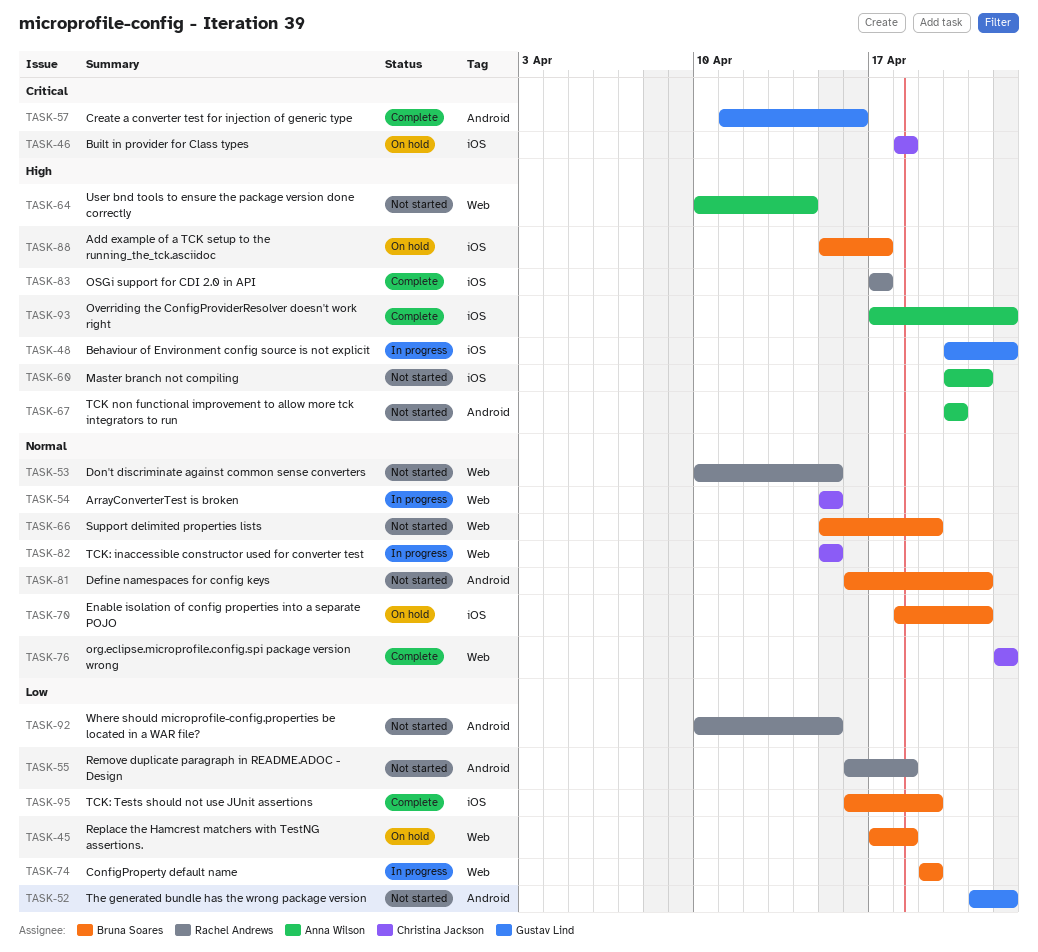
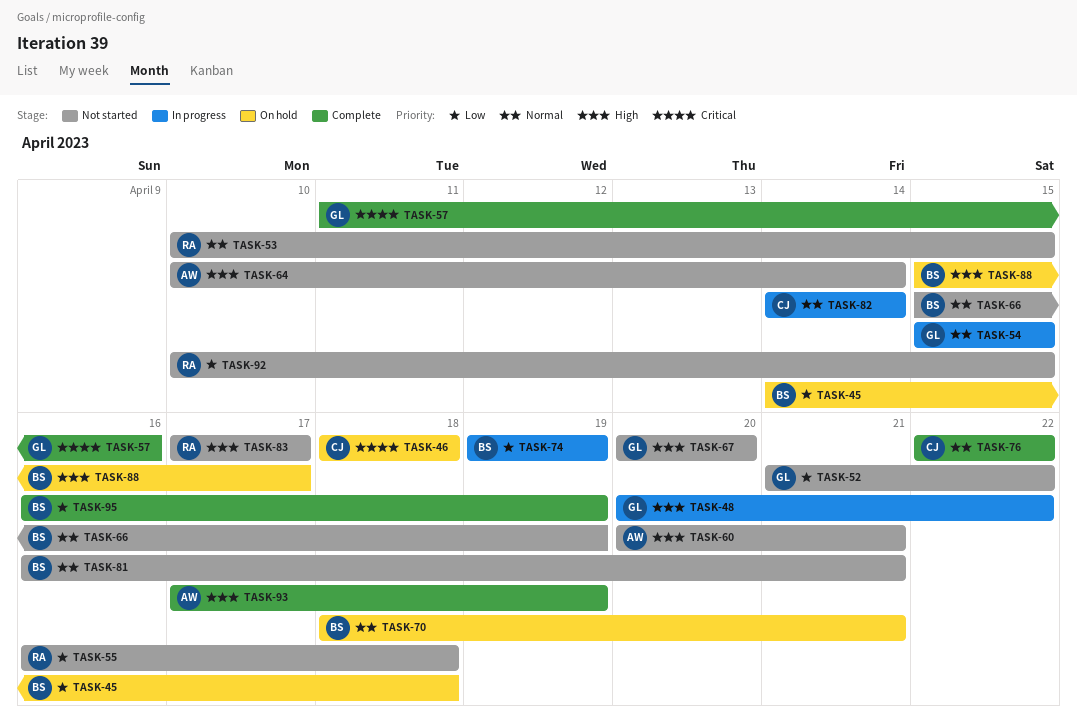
TASK-45, start: Apr 17 -> Apr 14
TASK-54, owner: Christina Jackson -> Gustav Lind
TASK-67, owner: Anna Wilson -> Gustav Lind
TASK-82, start: Apr 15 -> Apr 14
TASK-82, due: Apr 15 -> Apr 14
TASK-83, status: Complete -> Not started
TASK-93, due: Apr 22 -> Apr 19

